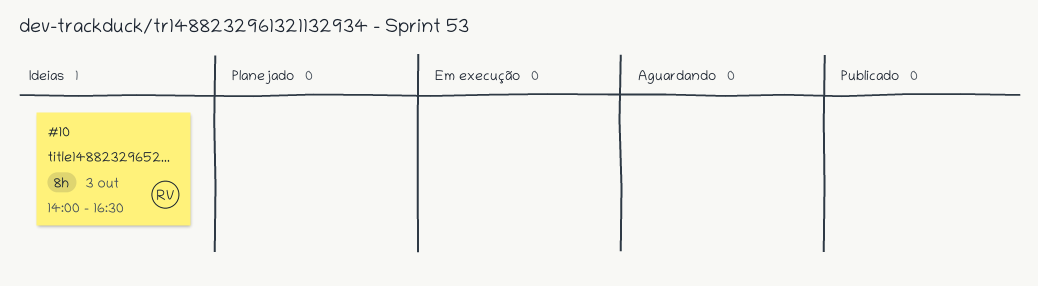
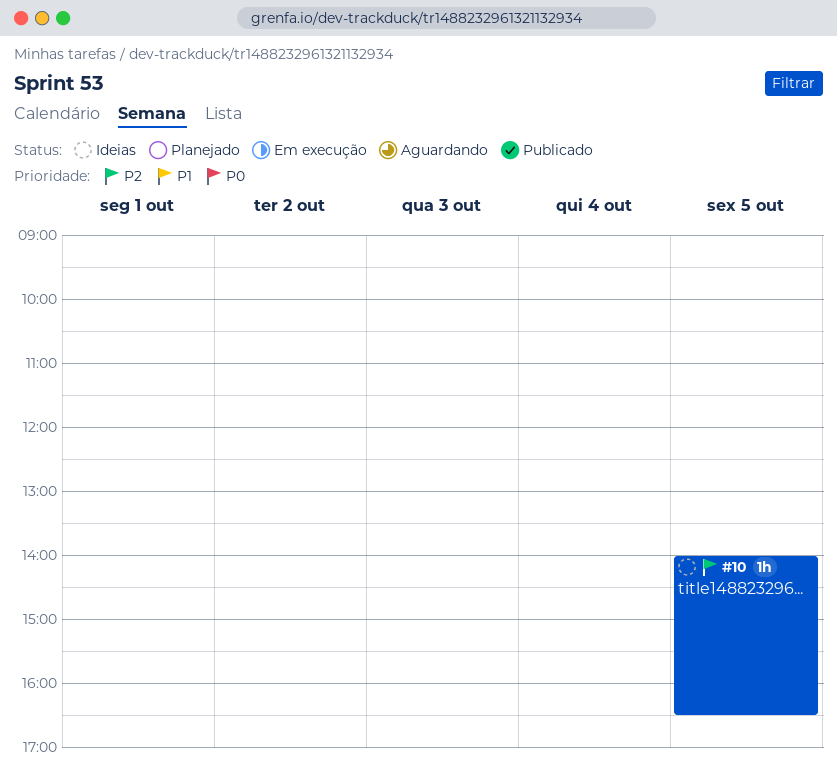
#10, estimate: 8h -> 1h
#10, day: Oct 3 -> Oct 5

